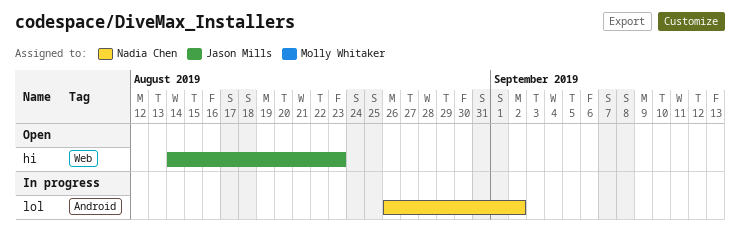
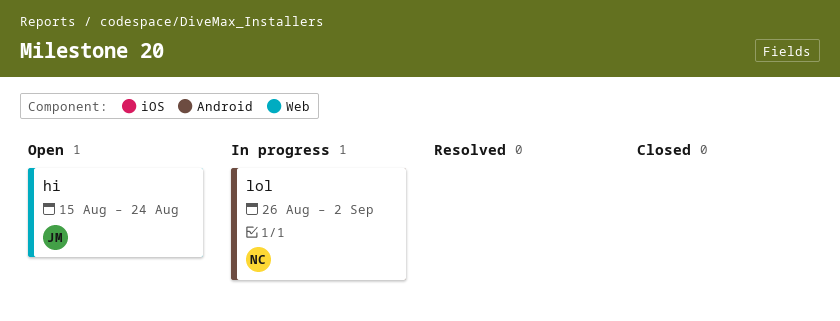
hi, start: Aug 14 -> Aug 15
hi, due: Aug 23 -> Aug 24

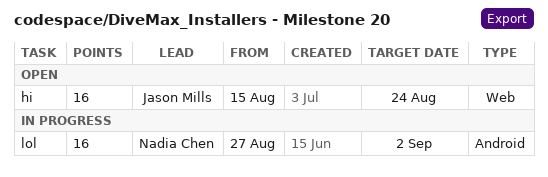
lol, start: Aug 26 -> Aug 27

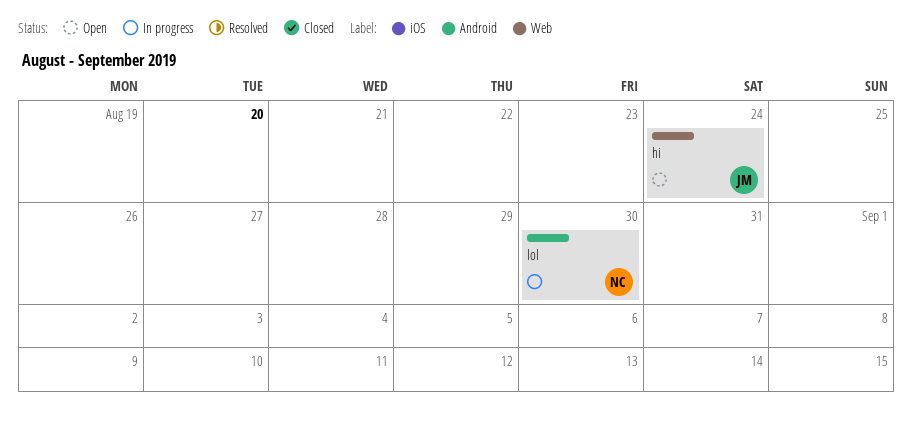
lol, due: Sep 2 -> Aug 30

